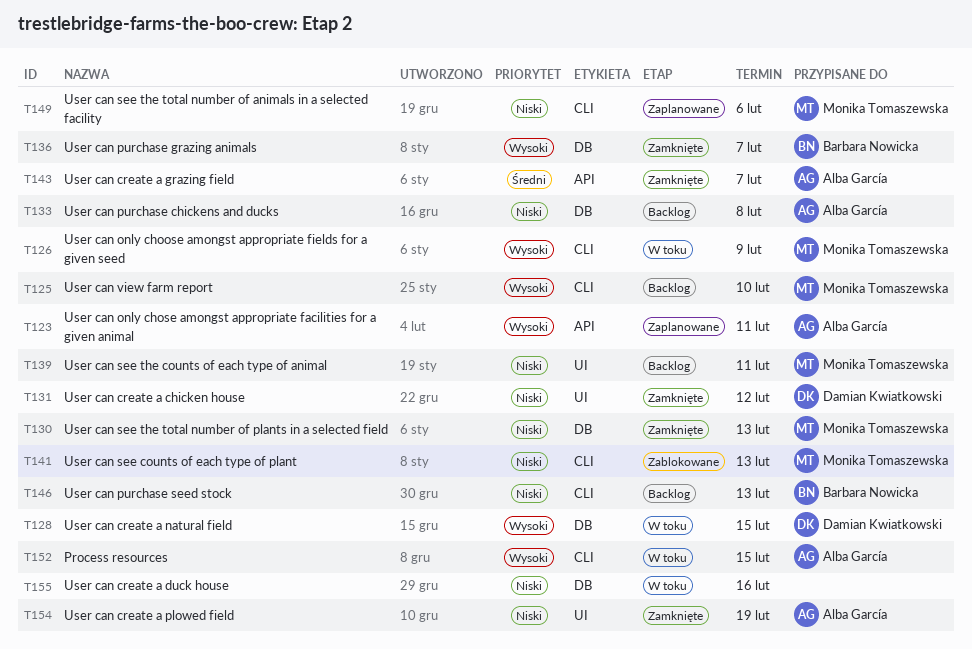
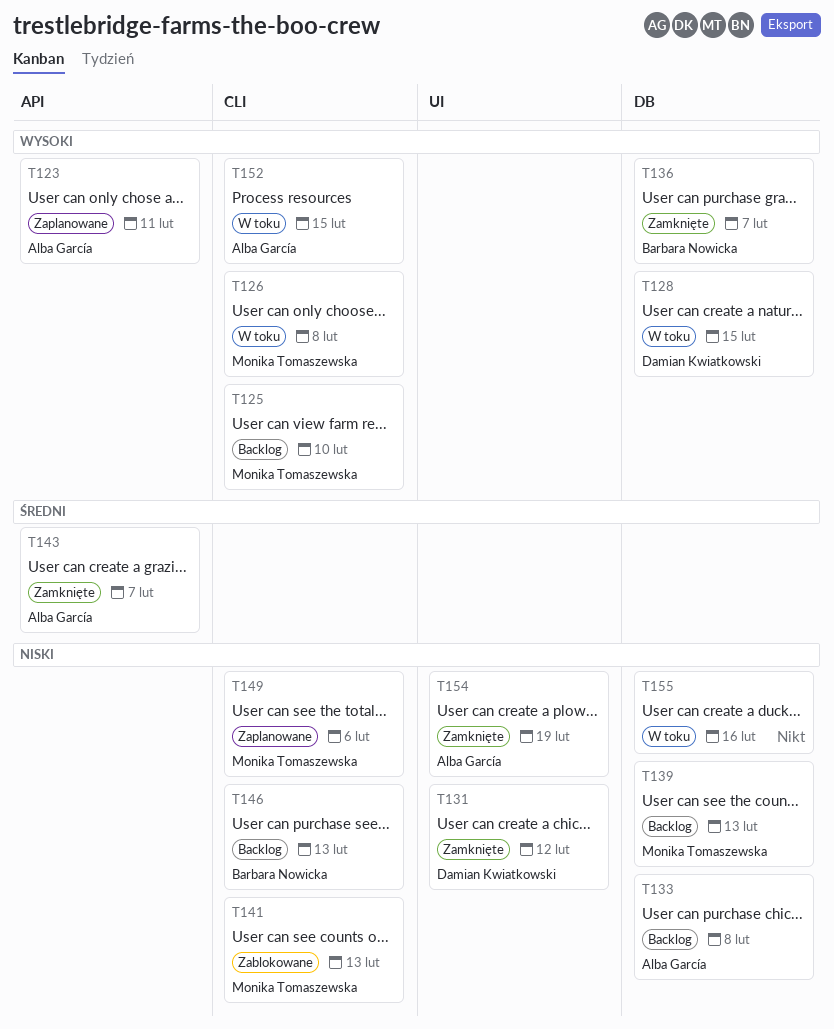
T126, due: Feb 9 -> Feb 8
T130: present -> none
T139, label: UI -> DB
T139, due: Feb 11 -> Feb 13

